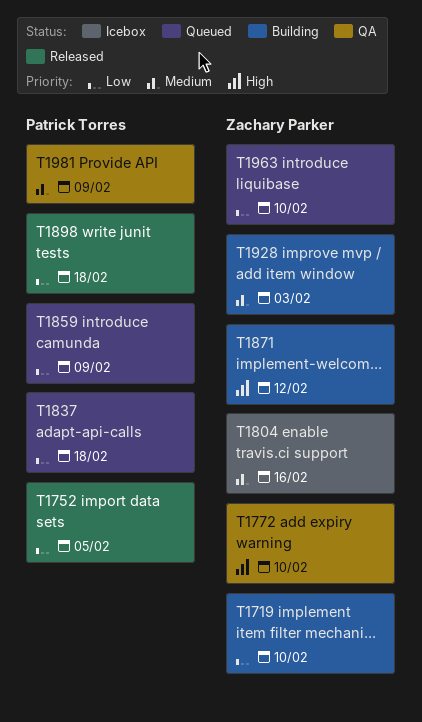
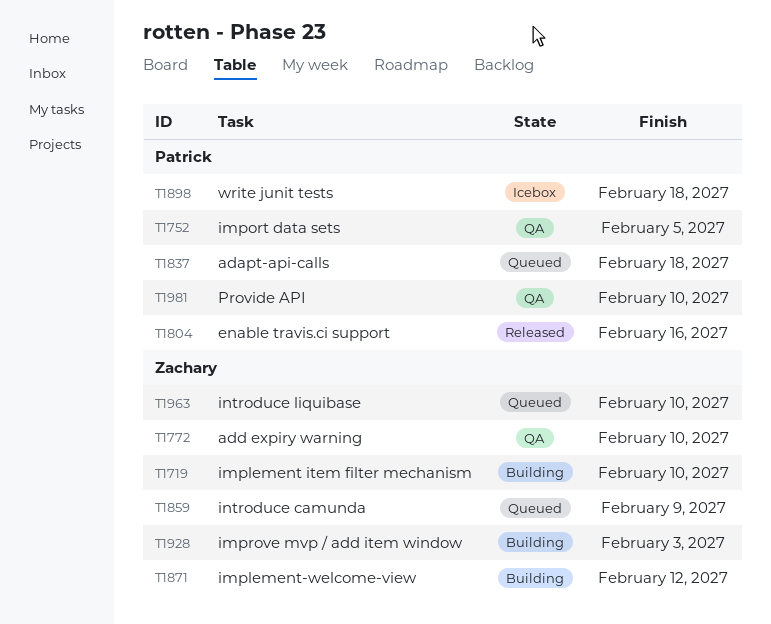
T1752, status: Released -> QA
T1804, status: Icebox -> Released
T1804, owner: Zachary Parker -> Patrick Torres
T1859, owner: Patrick Torres -> Zachary Parker
T1898, status: Released -> Icebox
T1981, due: Feb 9 -> Feb 10

